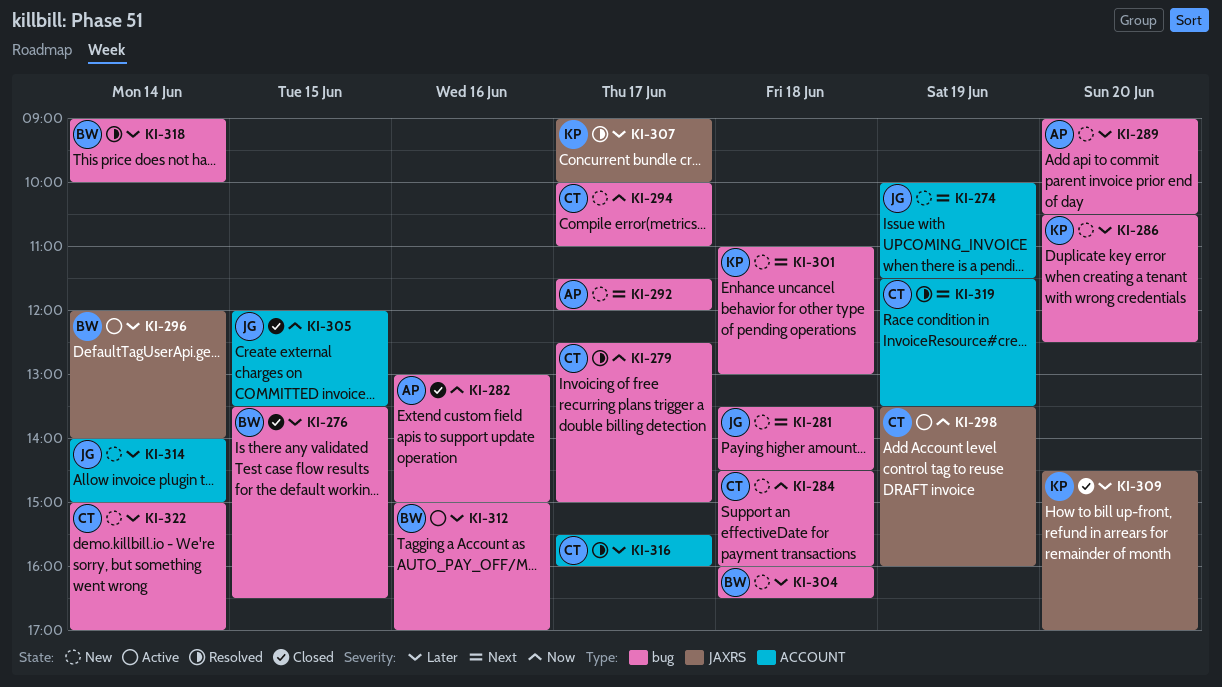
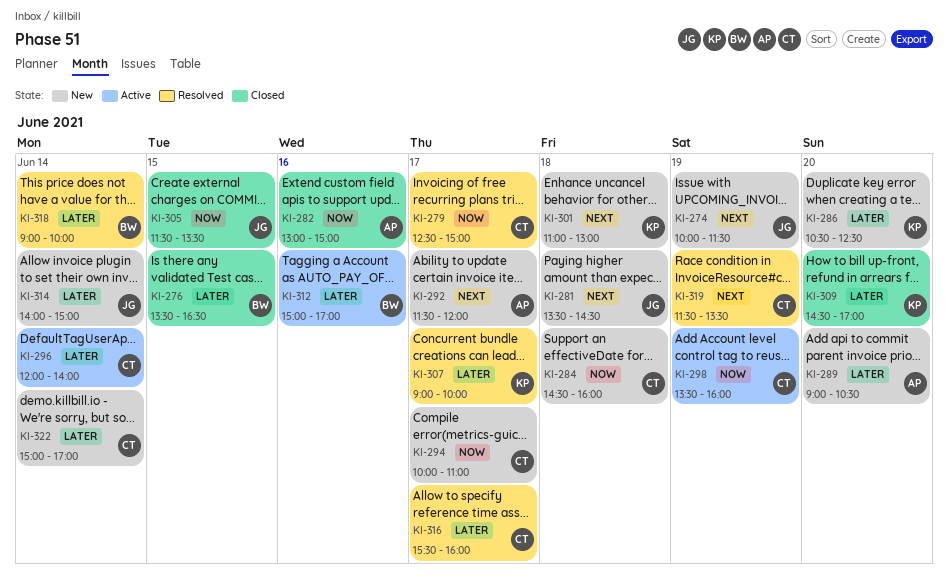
KI-296, owner: BW -> CT
KI-304: present -> none
KI-305, begins: 12:00 -> 11:30

